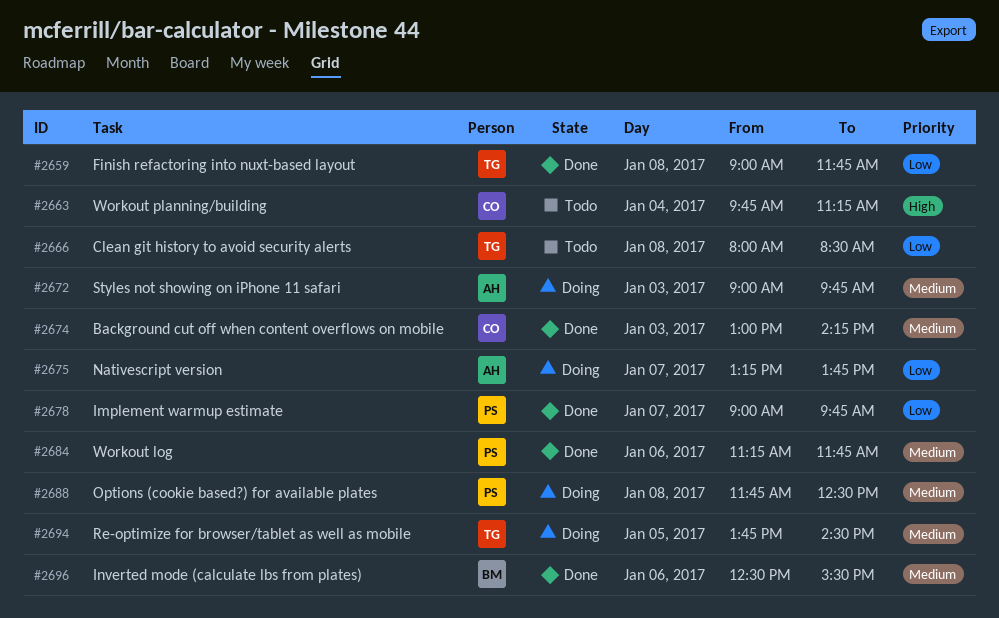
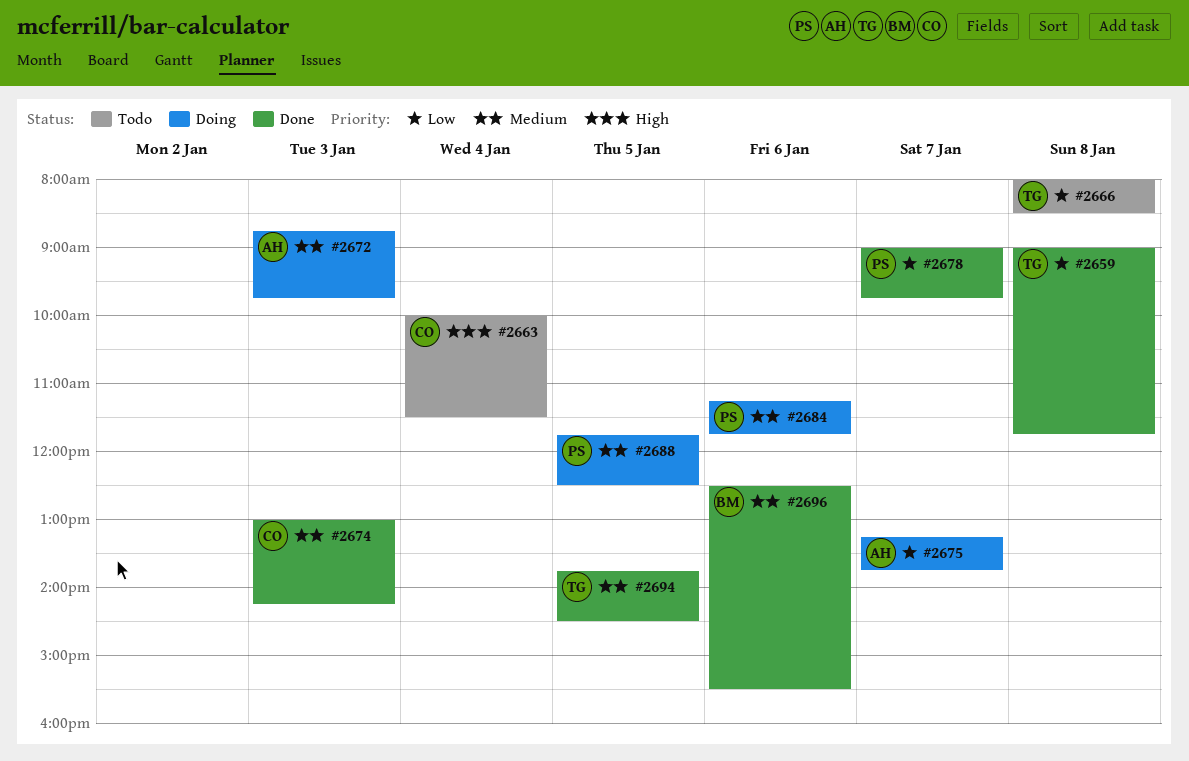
#2663, begins: 09:45 -> 10:00
#2663, ends: 11:15 -> 11:30
#2672, begins: 09:00 -> 08:45
#2684, status: Done -> Doing
#2688, day: Jan 8 -> Jan 5
#2694, status: Doing -> Done

